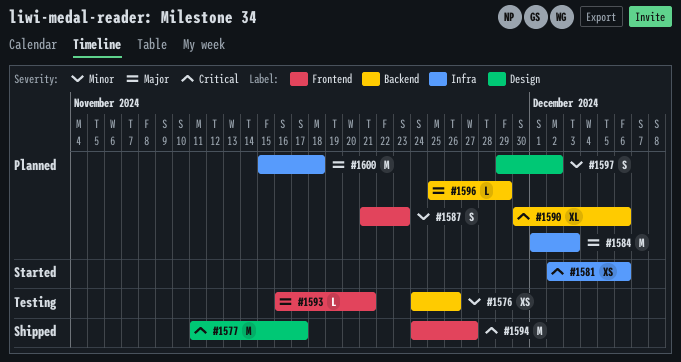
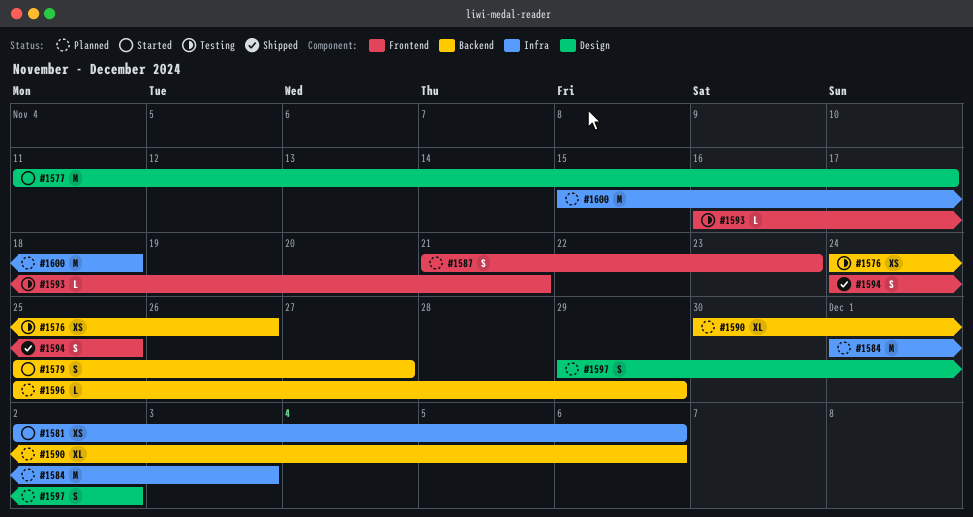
#1577, status: Shipped -> Started
#1579: none -> present
#1594, estimate: M -> S
#1594, due: Nov 27 -> Nov 25

